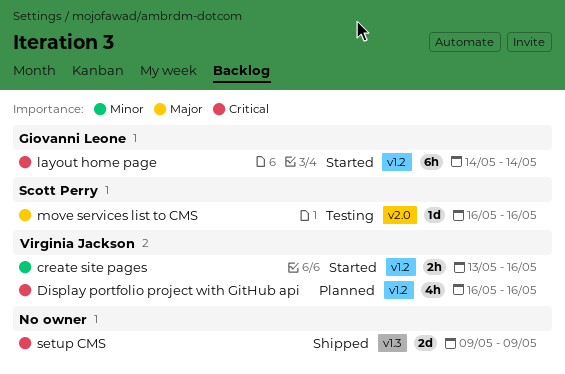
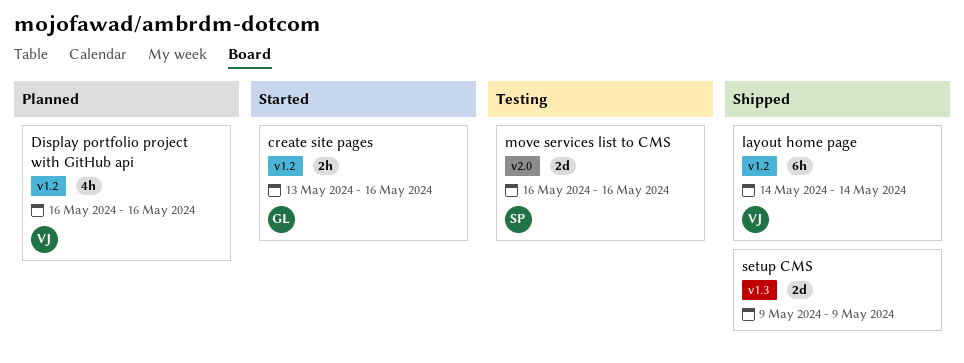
create site pages, owner: Virginia Jackson -> Giovanni Leone
layout home page, status: Started -> Shipped
layout home page, owner: Giovanni Leone -> Virginia Jackson
move services list to CMS, estimate: 1d -> 2d

